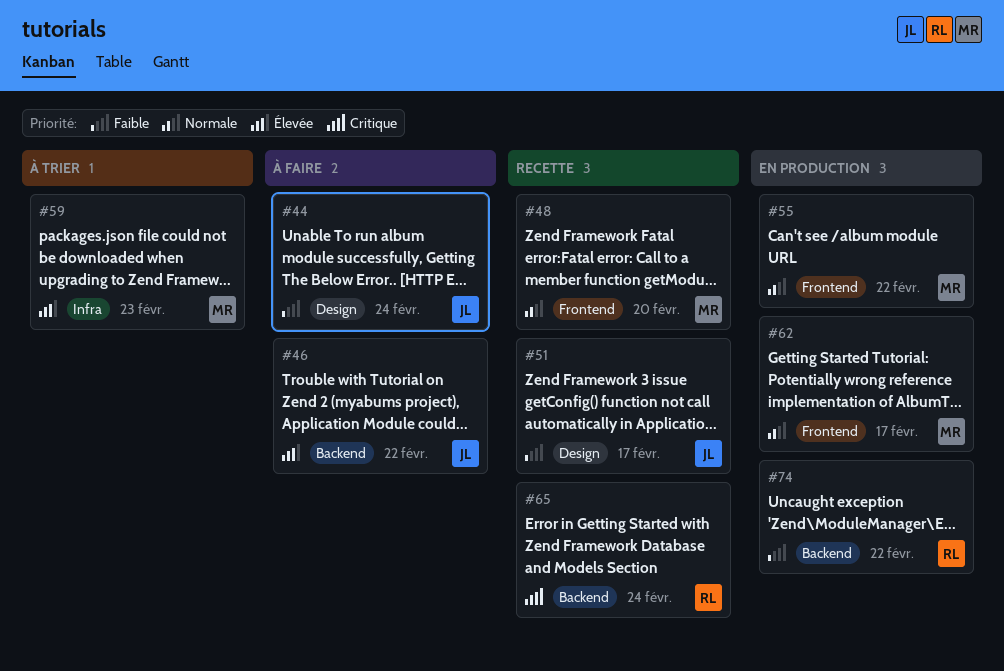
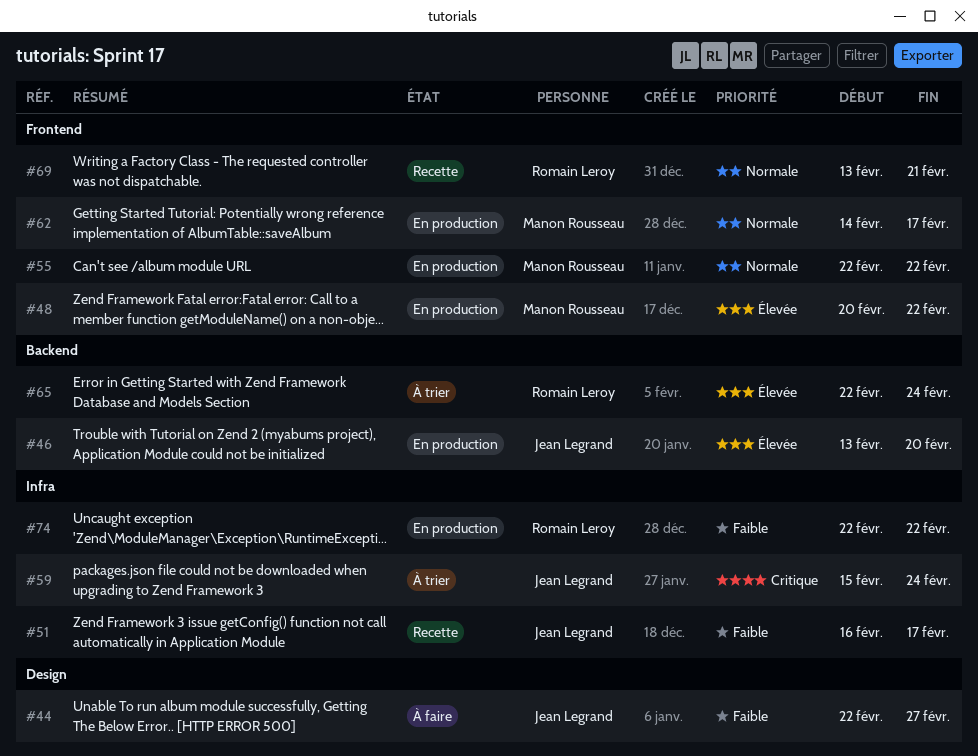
#44, due: Feb 24 -> Feb 27
#46, status: À faire -> En production
#46, due: Feb 22 -> Feb 20
#48, status: Recette -> En production
#48, priority: Normale -> Élevée
#48, due: Feb 20 -> Feb 22
#51, label: Design -> Infra
#59, owner: Manon Rousseau -> Jean Legrand
#59, priority: Élevée -> Critique
#59, due: Feb 23 -> Feb 24
#65, status: Recette -> À trier
#65, priority: Critique -> Élevée
#69: none -> present
#74, label: Backend -> Infra

